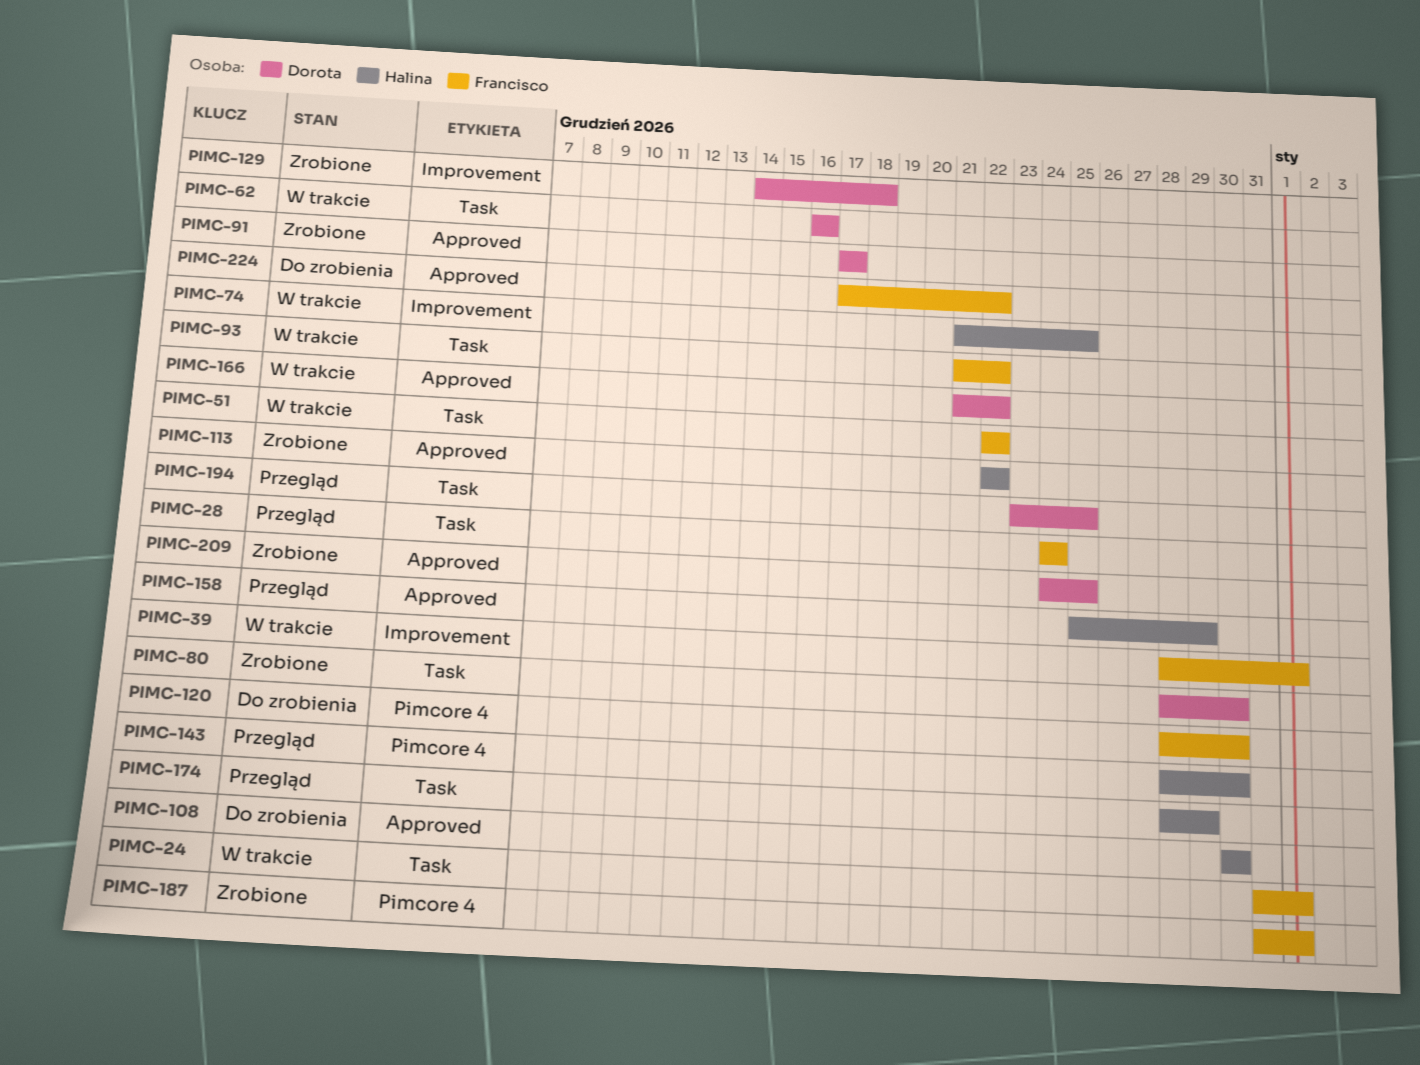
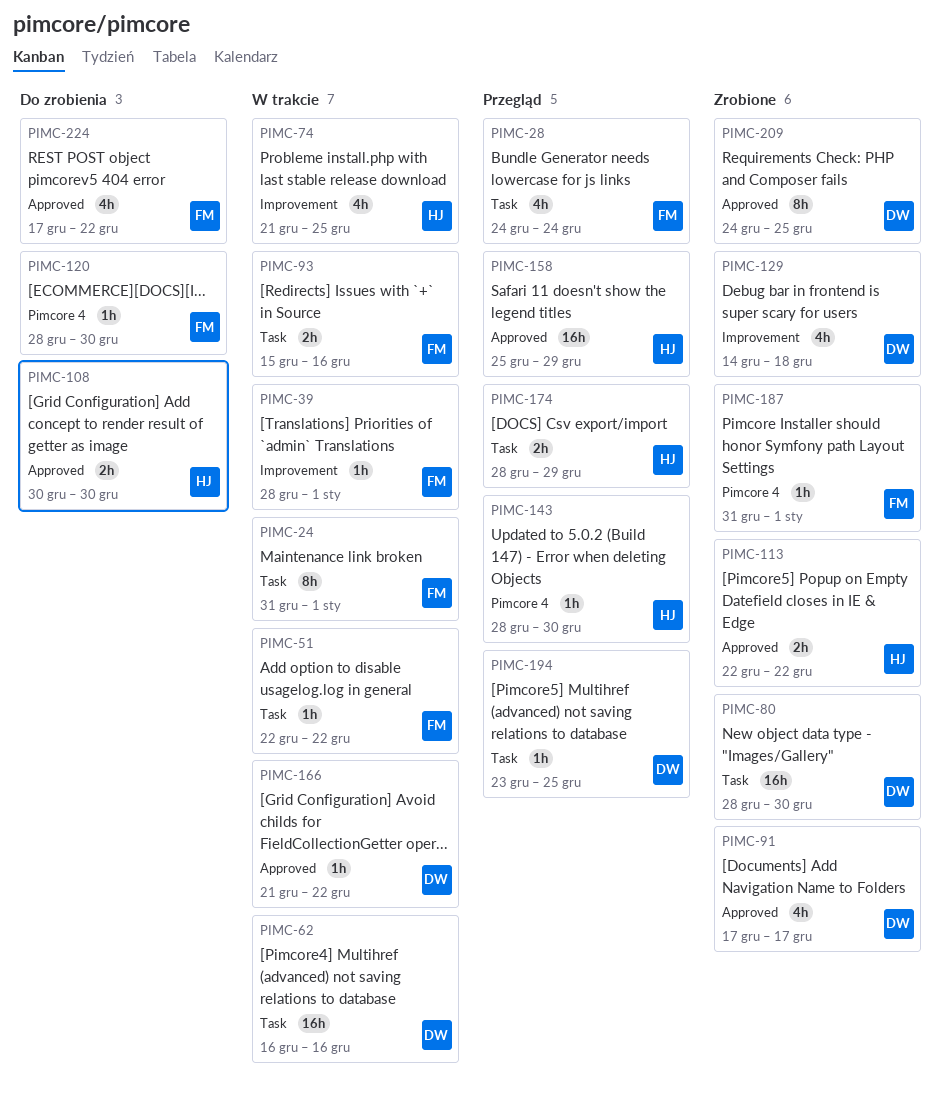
PIMC-93, start: Dec 21 -> Dec 15
PIMC-93, due: Dec 22 -> Dec 16

